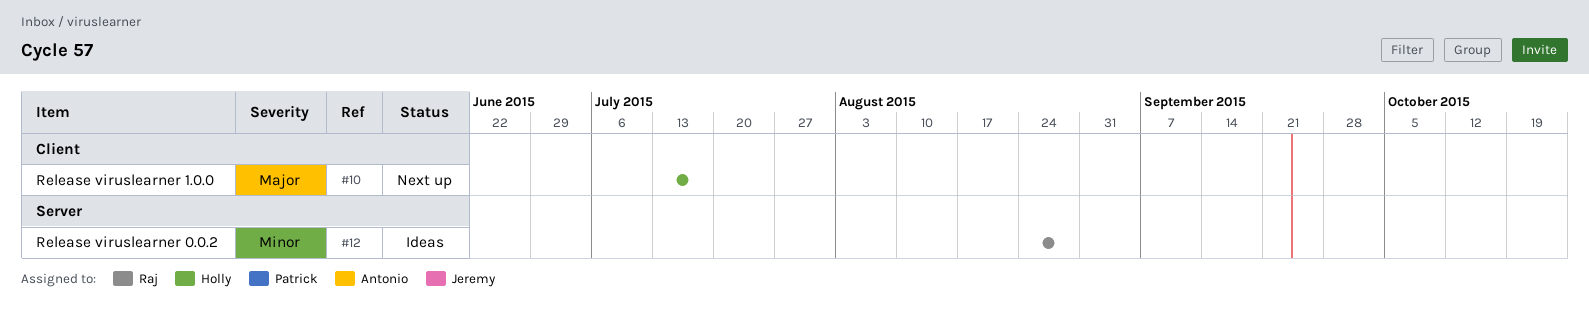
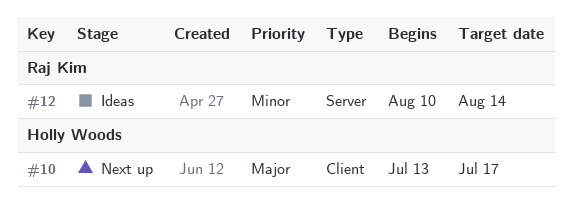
#12, start: Aug 24 -> Aug 10
#12, due: Aug 28 -> Aug 14

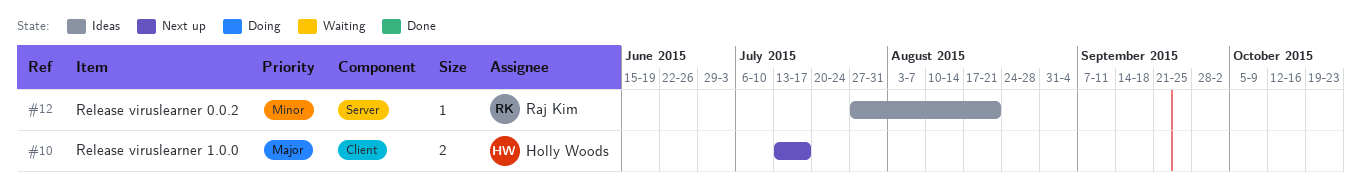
#12, start: Aug 10 -> Jul 27
#12, due: Aug 14 -> Aug 21

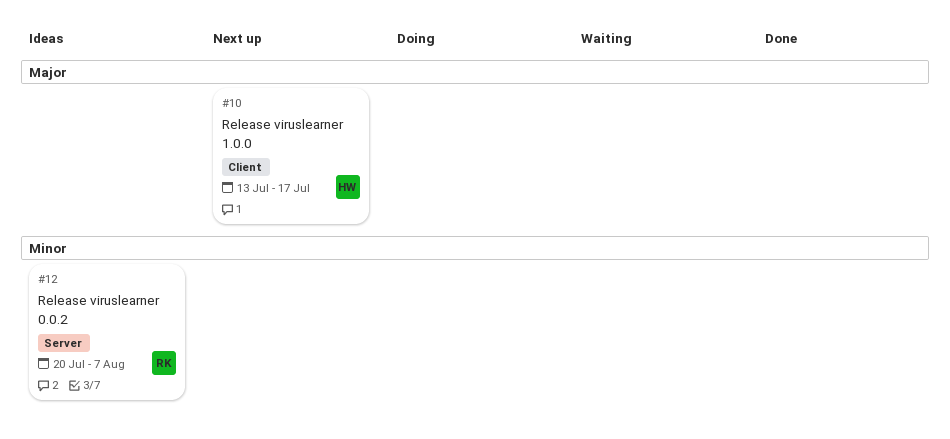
#12, start: Jul 27 -> Jul 20
#12, due: Aug 21 -> Aug 7

